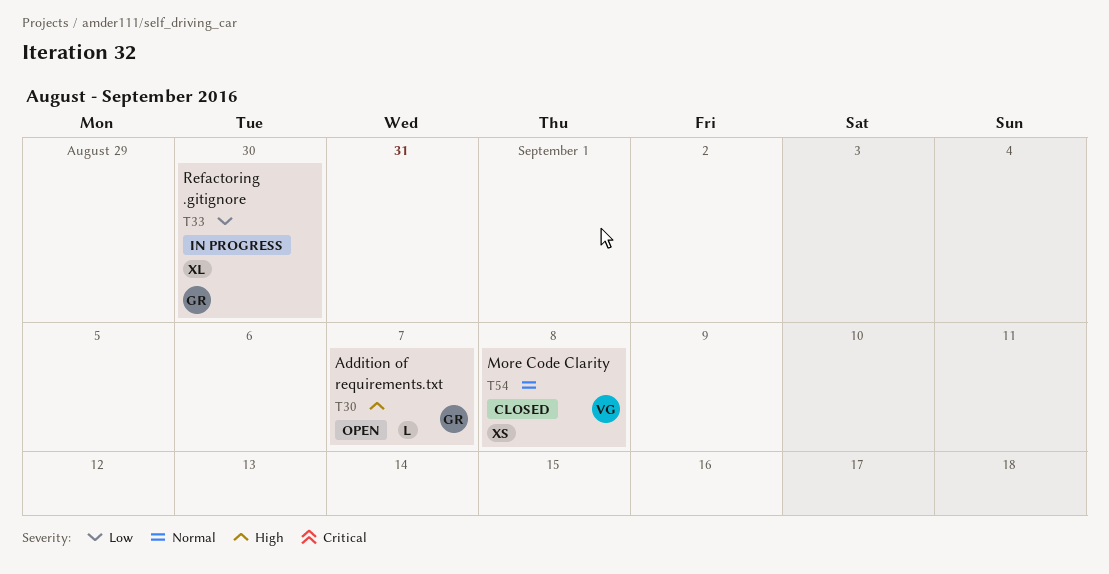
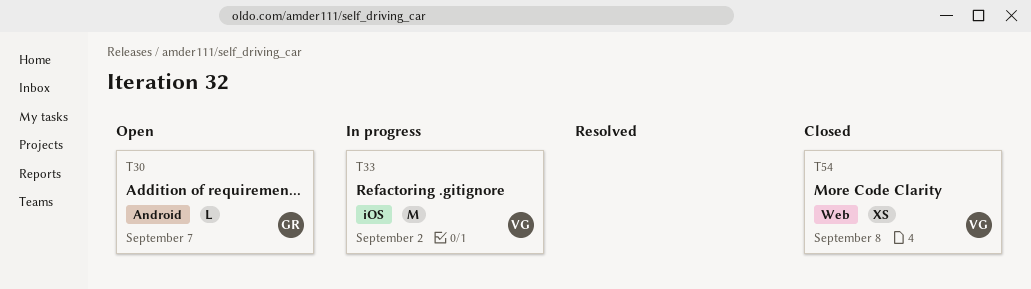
T33, owner: GR -> VG
T33, estimate: XL -> M
T33, due: Aug 30 -> Sep 2

